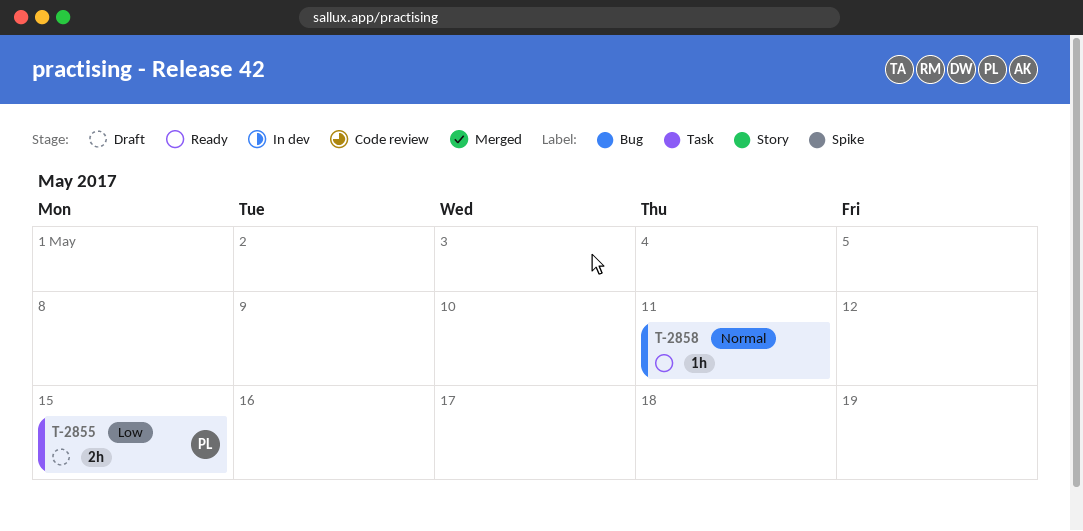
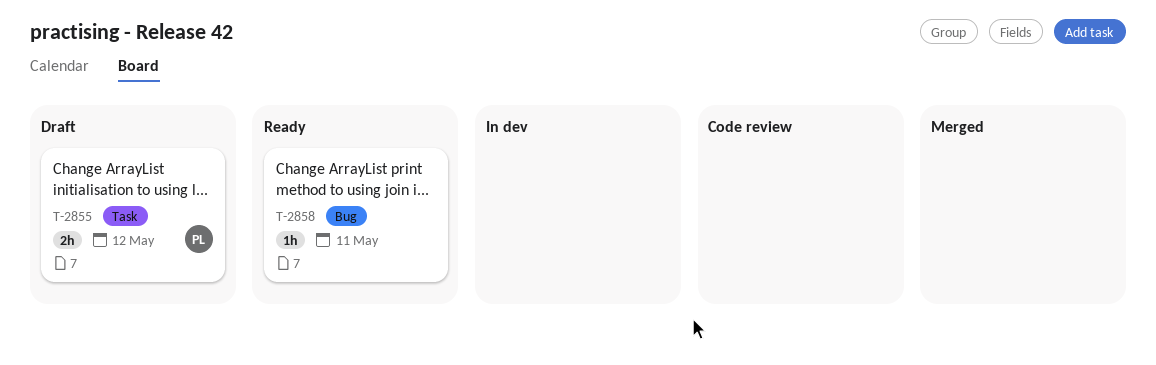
T-2855, due: May 15 -> May 12

